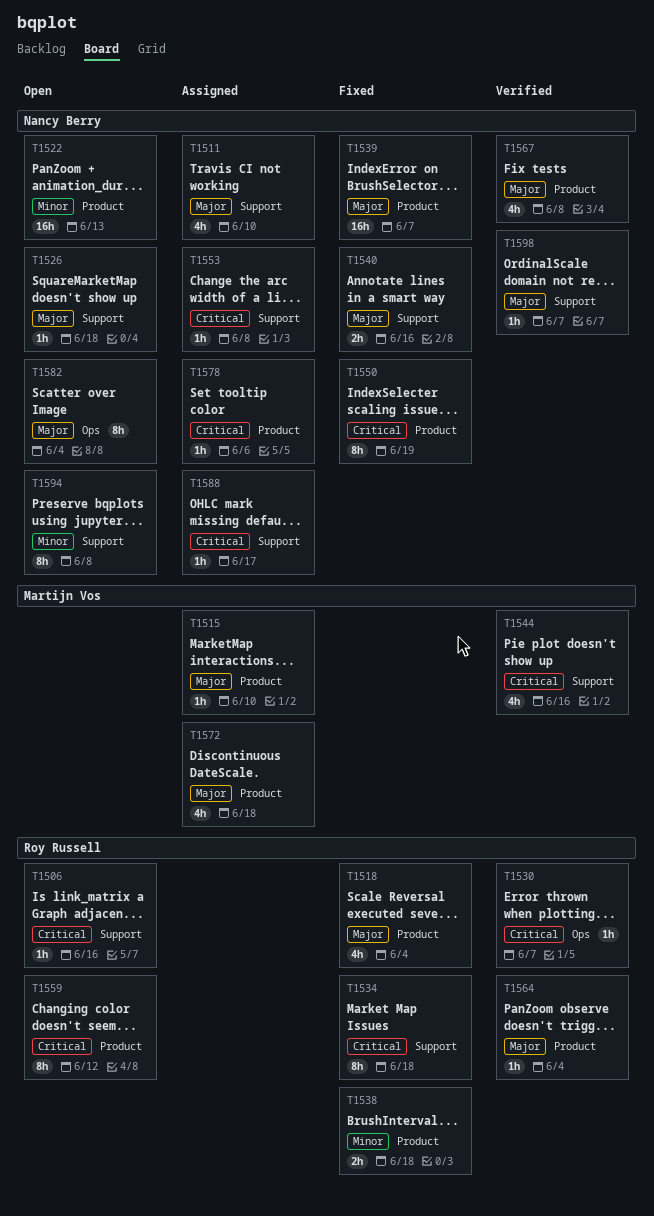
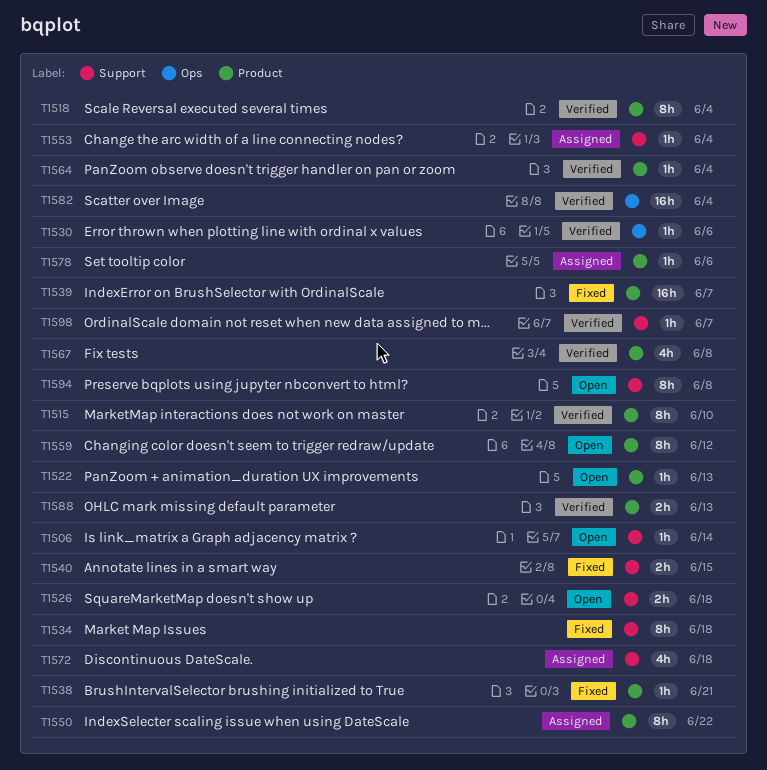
T1506, due: Jun 16 -> Jun 14
T1511: present -> none
T1515, status: Assigned -> Verified
T1515, estimate: 1h -> 8h
T1518, status: Fixed -> Verified
T1518, estimate: 4h -> 8h
T1522, estimate: 16h -> 1h
T1526, estimate: 1h -> 2h
T1530, due: Jun 7 -> Jun 6
T1538, estimate: 2h -> 1h
T1538, due: Jun 18 -> Jun 21
T1540, due: Jun 16 -> Jun 15
T1544: present -> none
T1550, status: Fixed -> Assigned
T1550, due: Jun 19 -> Jun 22
T1553, due: Jun 8 -> Jun 4
T1572, label: Product -> Support
T1582, status: Open -> Verified
T1582, estimate: 8h -> 16h
T1588, status: Assigned -> Verified
T1588, label: Support -> Product
T1588, estimate: 1h -> 2h
T1588, due: Jun 17 -> Jun 13

